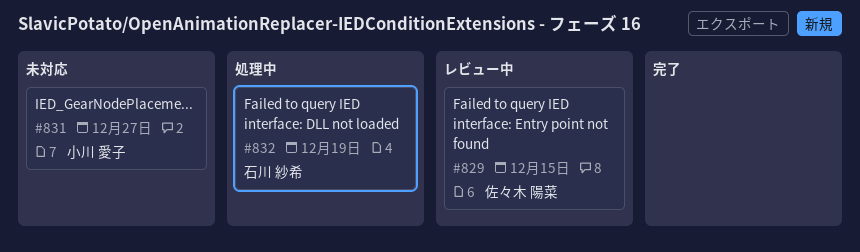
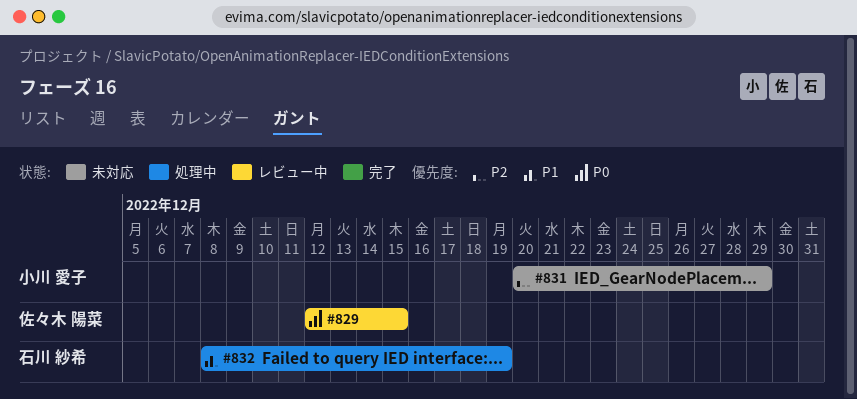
#831, due: Dec 27 -> Dec 29

